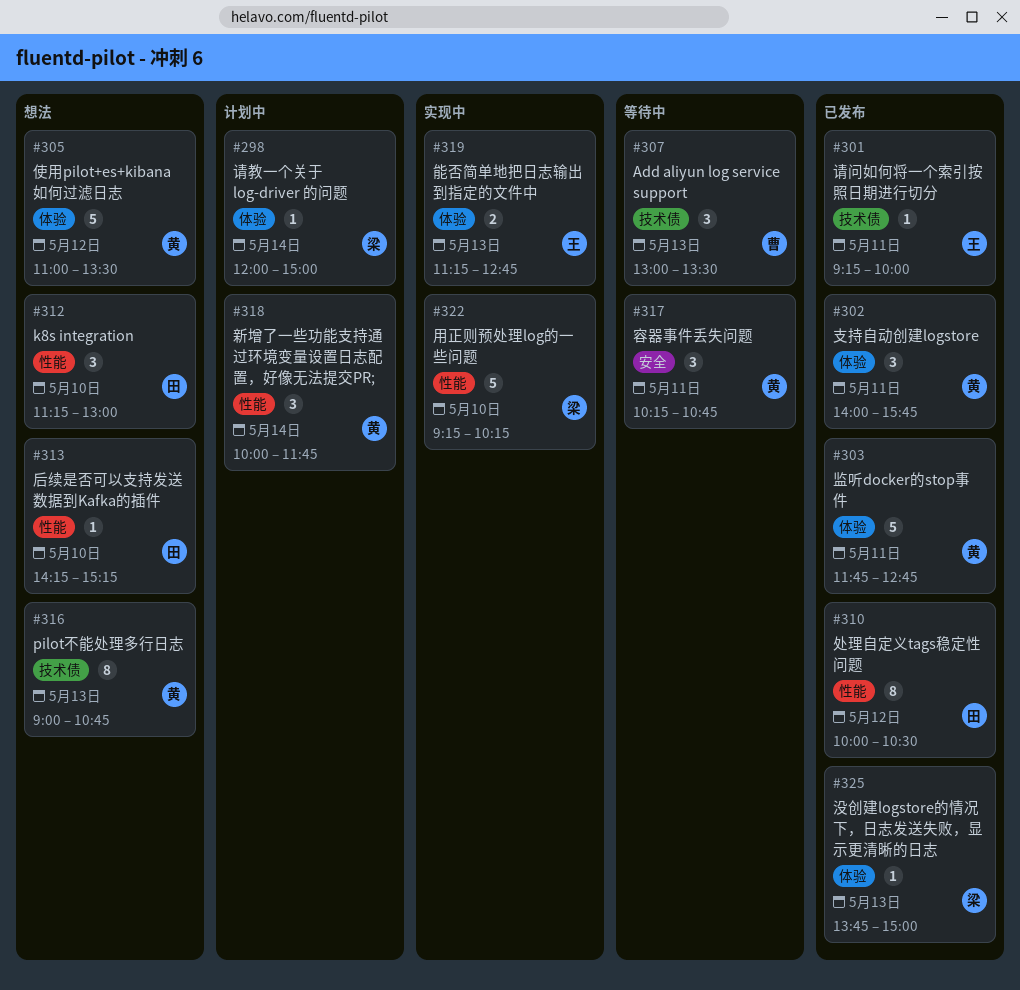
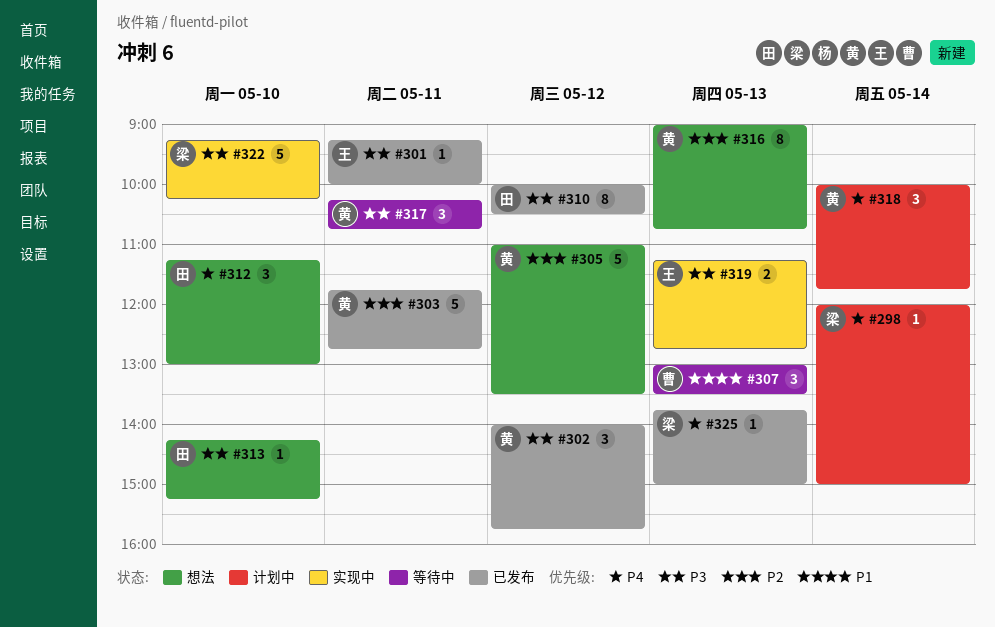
#302, day: May 11 -> May 12

